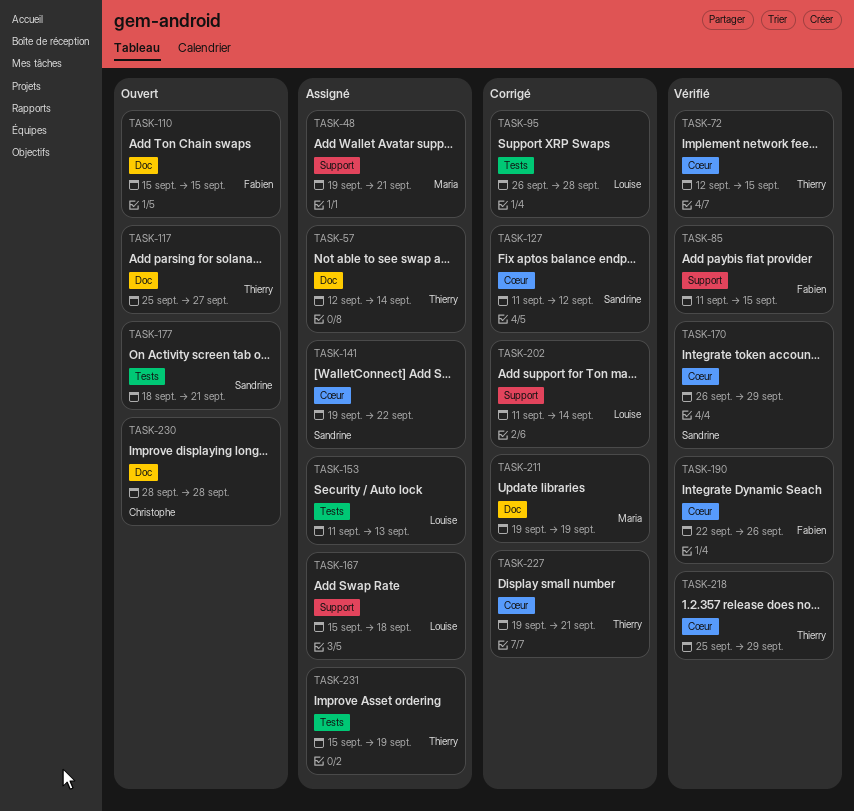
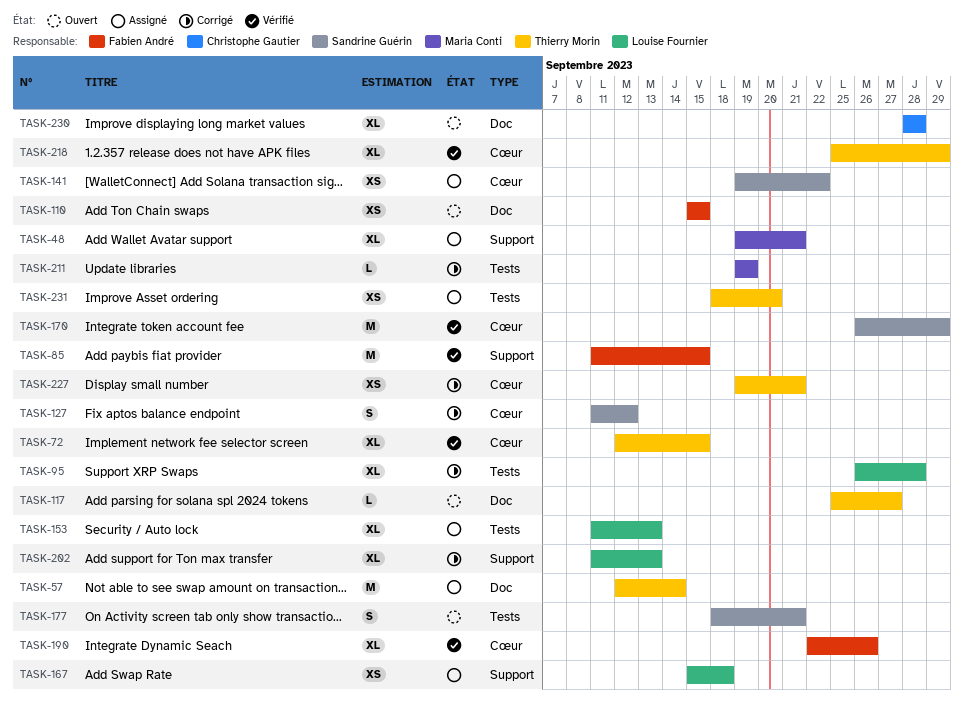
TASK-202, due: Sep 14 -> Sep 13
TASK-211, label: Doc -> Tests
TASK-231, start: Sep 15 -> Sep 18
TASK-231, due: Sep 19 -> Sep 20

